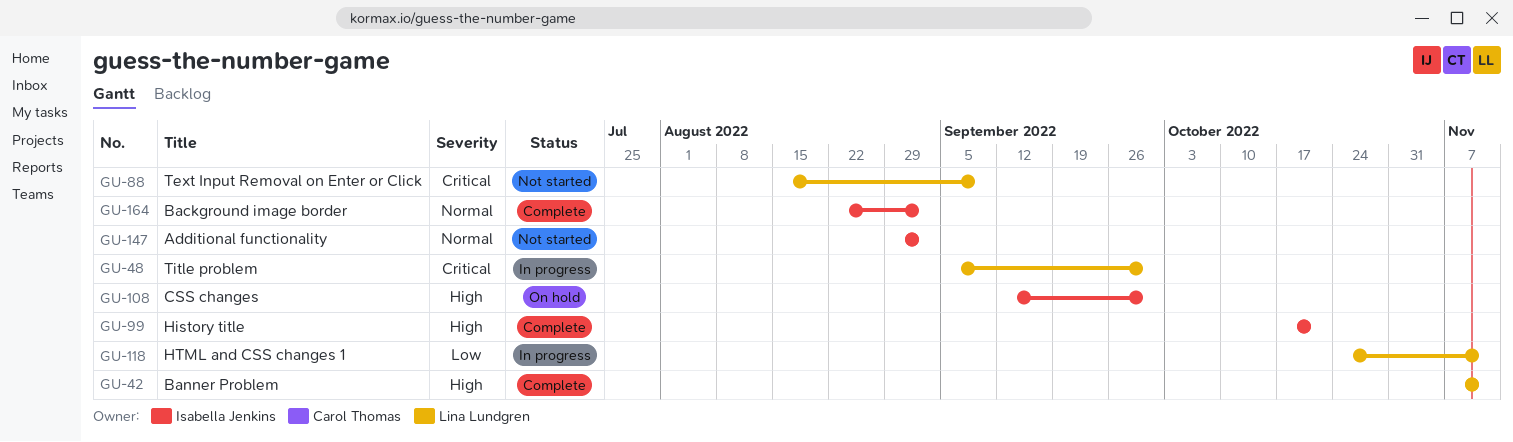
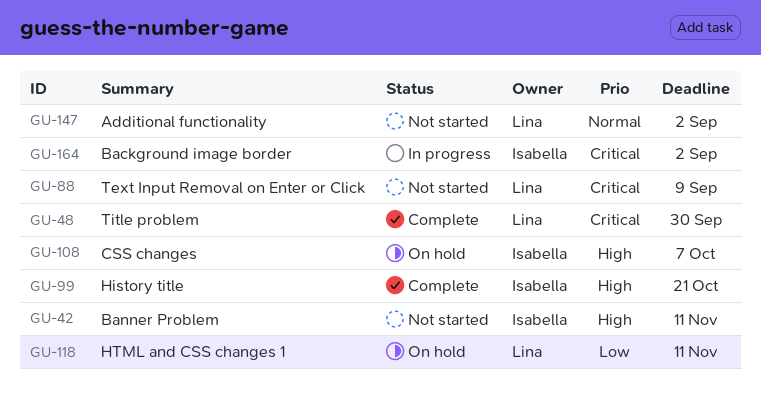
GU-42, status: Complete -> Not started
GU-42, owner: Lina Lundgren -> Isabella Jenkins
GU-48, status: In progress -> Complete
GU-108, due: Sep 30 -> Oct 7
GU-118, status: In progress -> On hold
GU-147, owner: Isabella Jenkins -> Lina Lundgren
GU-164, status: Complete -> In progress
GU-164, priority: Normal -> Critical

